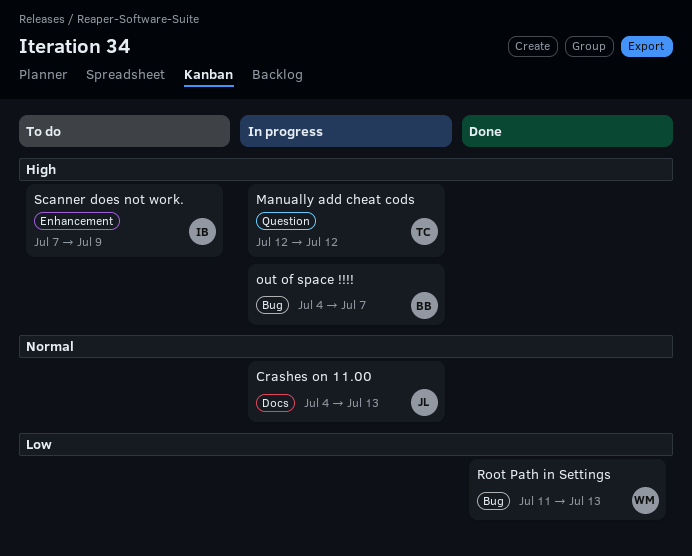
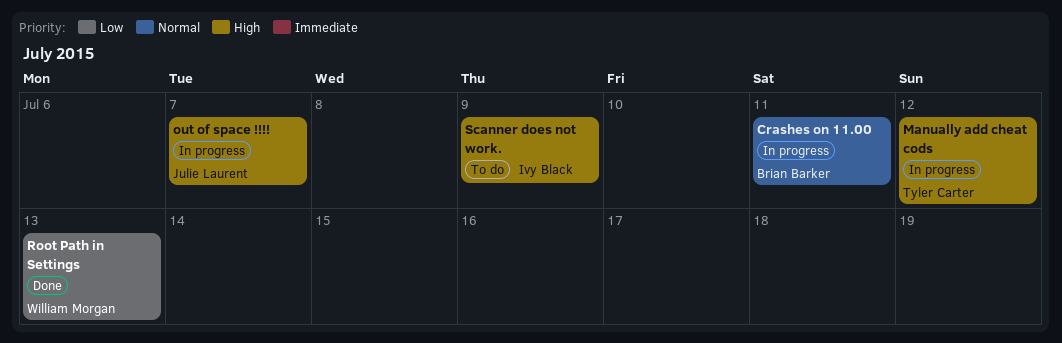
Crashes on 11.00, owner: Julie Laurent -> Brian Barker
Crashes on 11.00, due: Jul 13 -> Jul 11
out of space !!!!, owner: Brian Barker -> Julie Laurent

